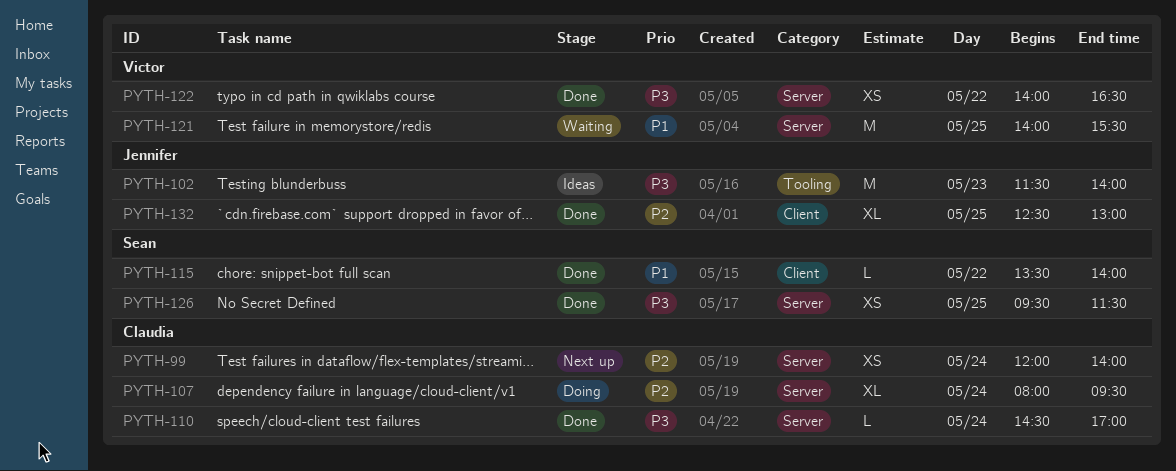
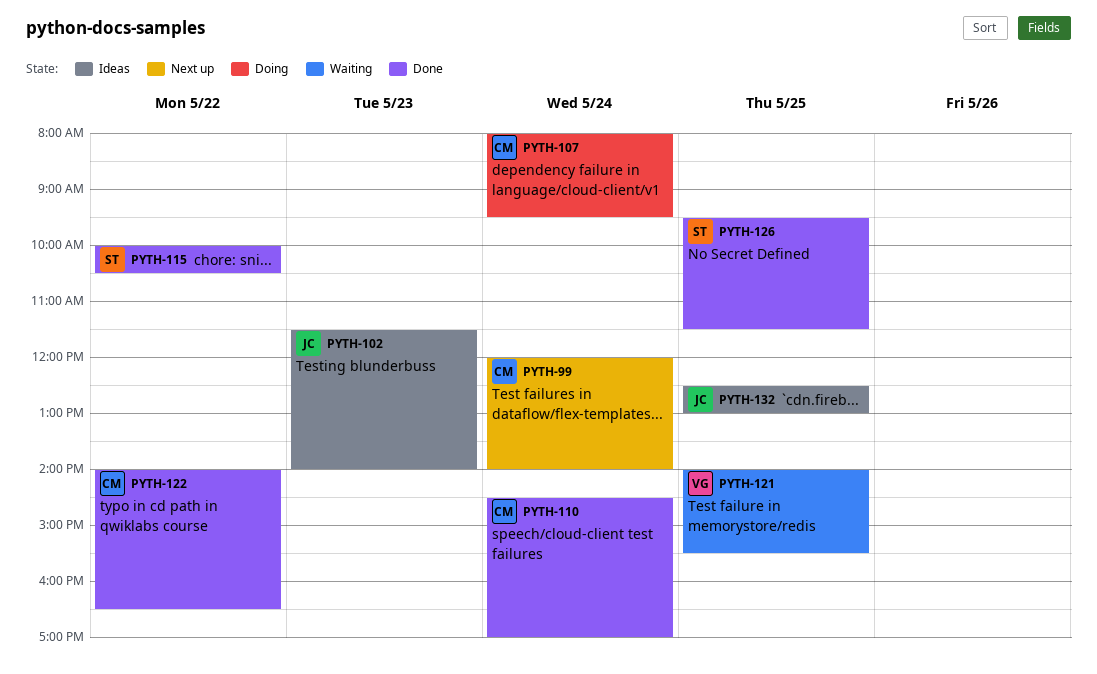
PYTH-115, begins: 13:30 -> 10:00
PYTH-115, ends: 14:00 -> 10:30
PYTH-122, owner: Victor -> Claudia
PYTH-132, status: Done -> Ideas

